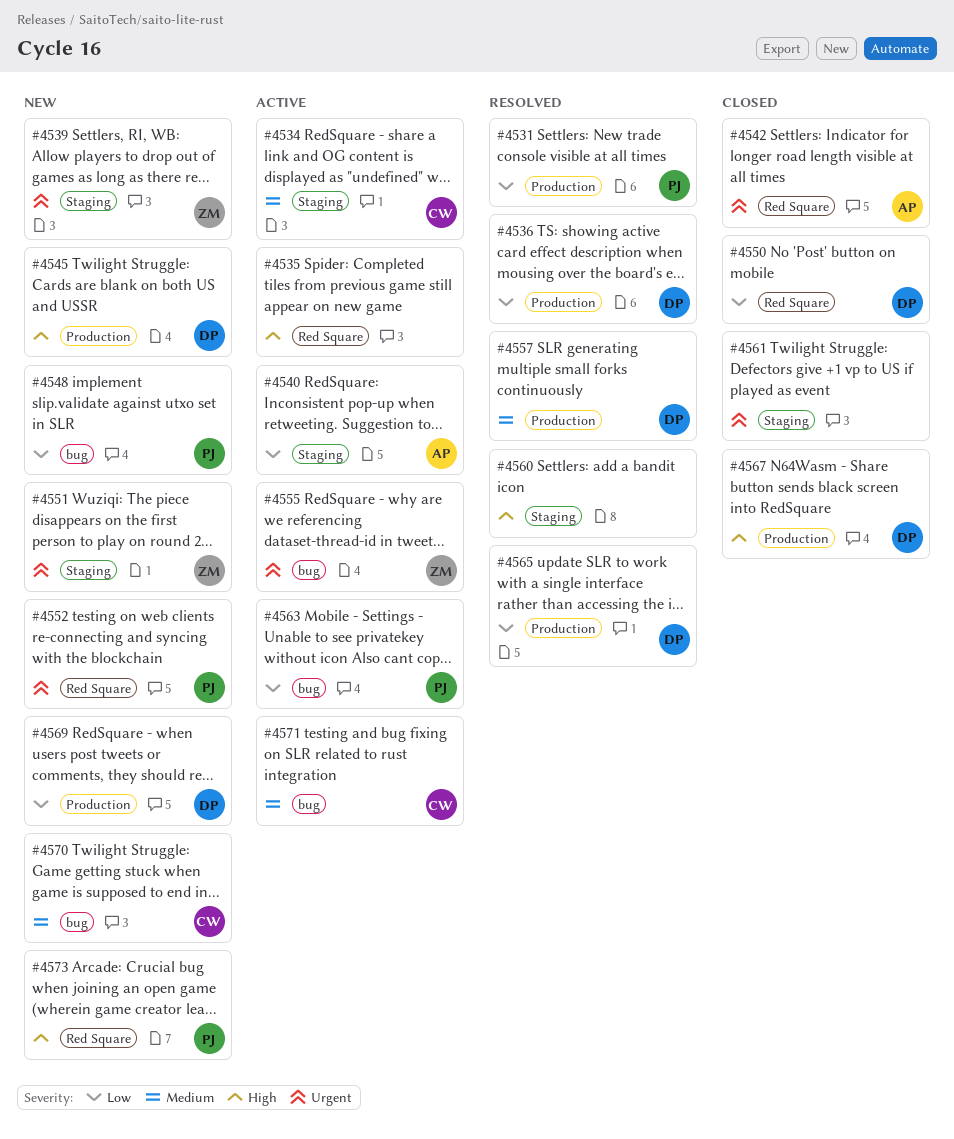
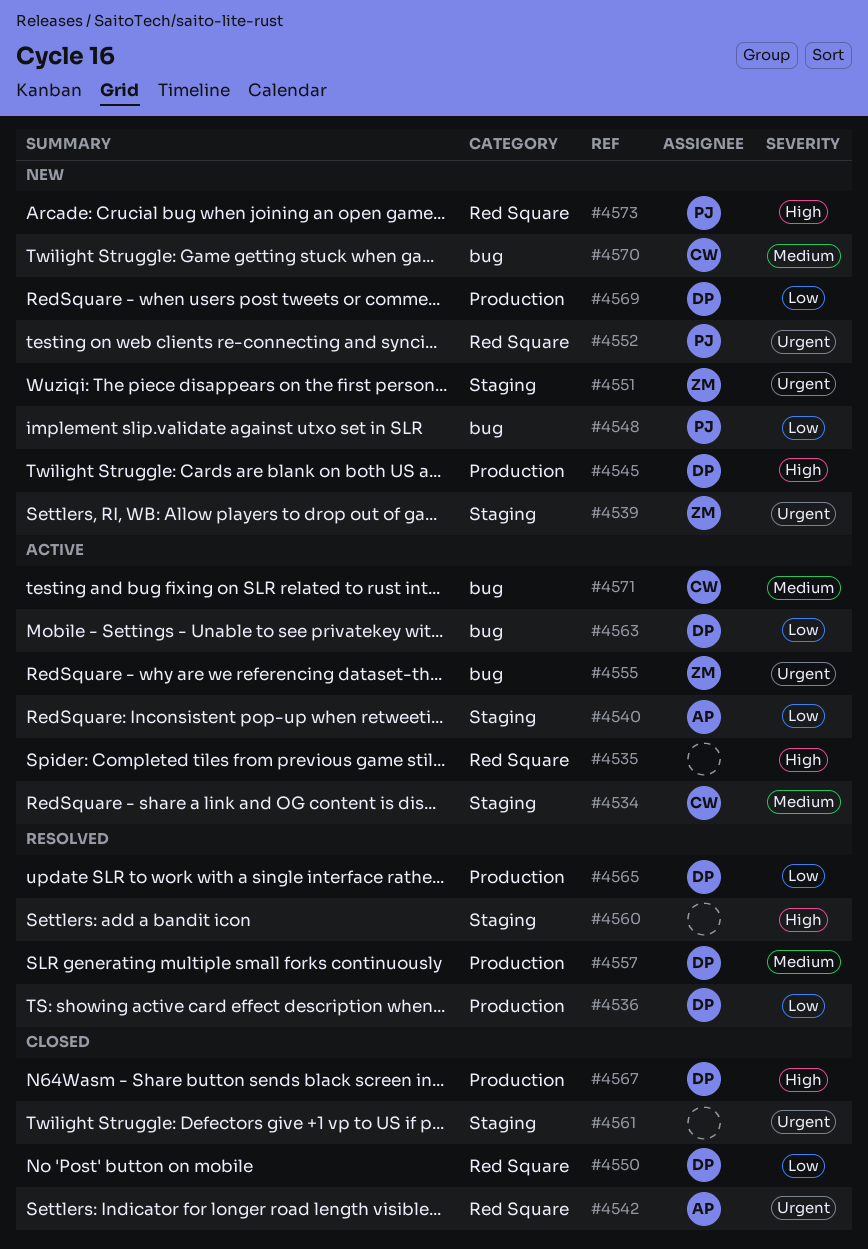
#4531: present -> none
#4563, owner: PJ -> DP

